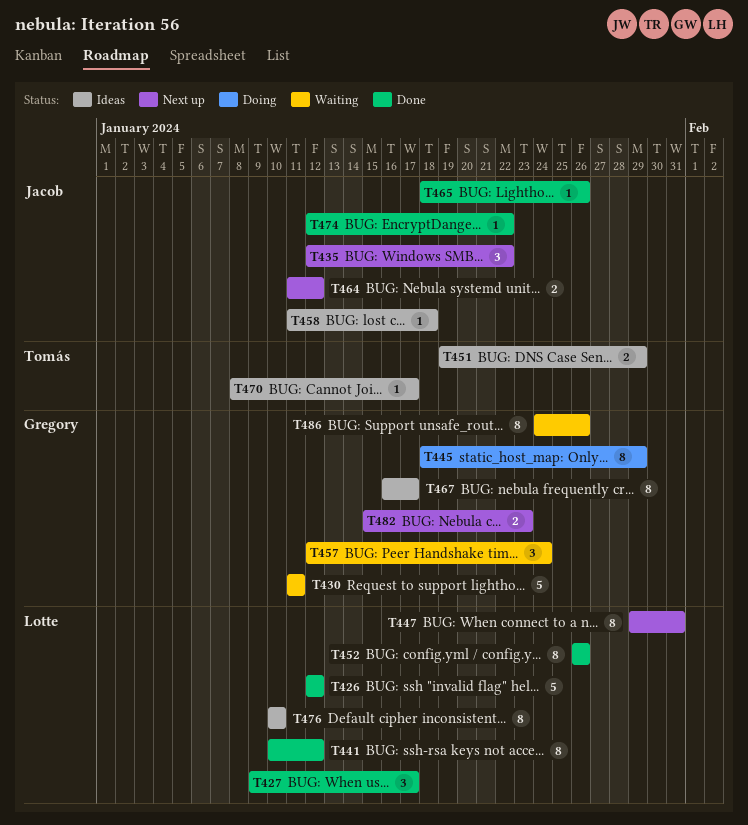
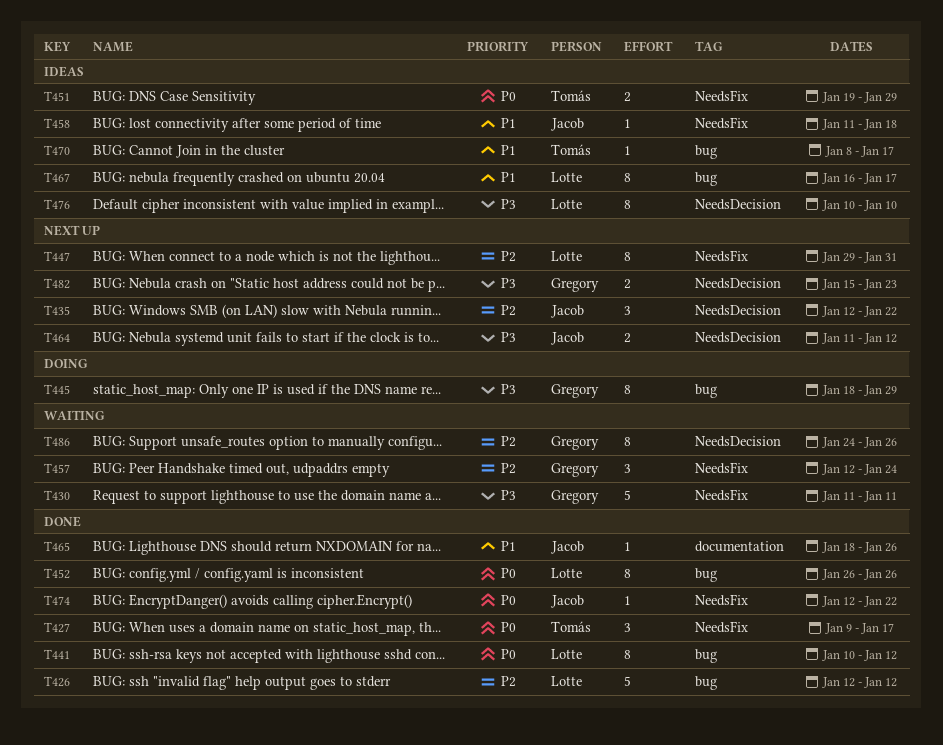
T427, owner: Lotte -> Tomás
T467, owner: Gregory -> Lotte

